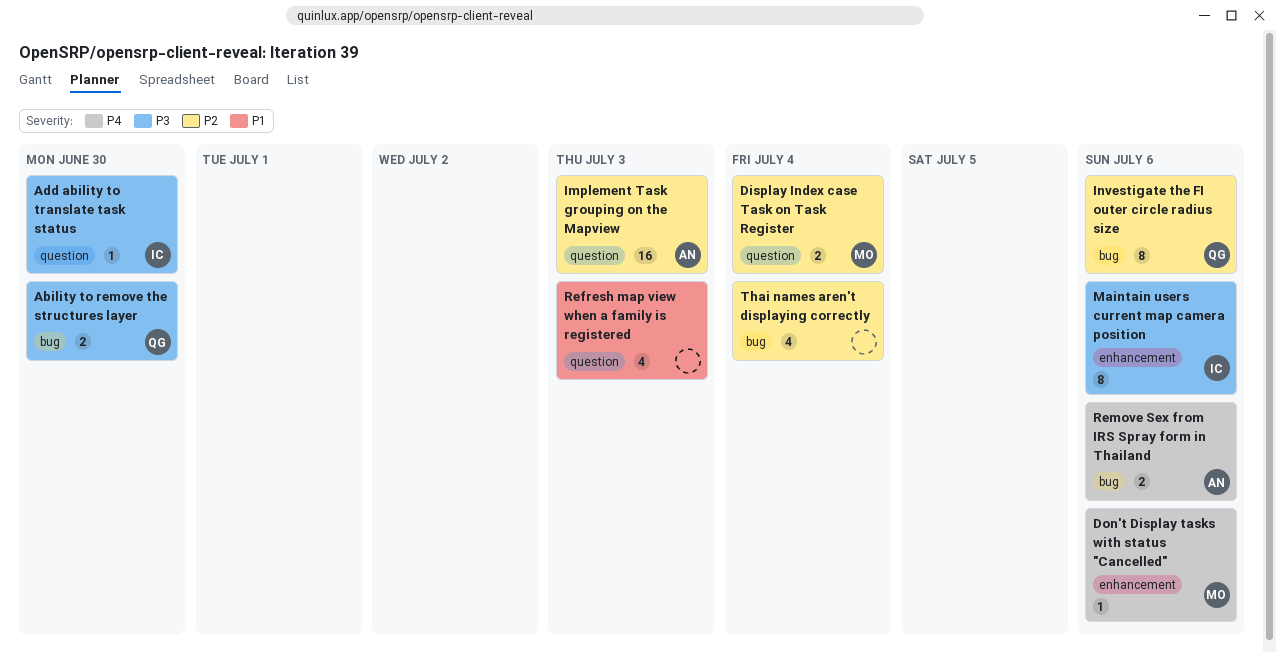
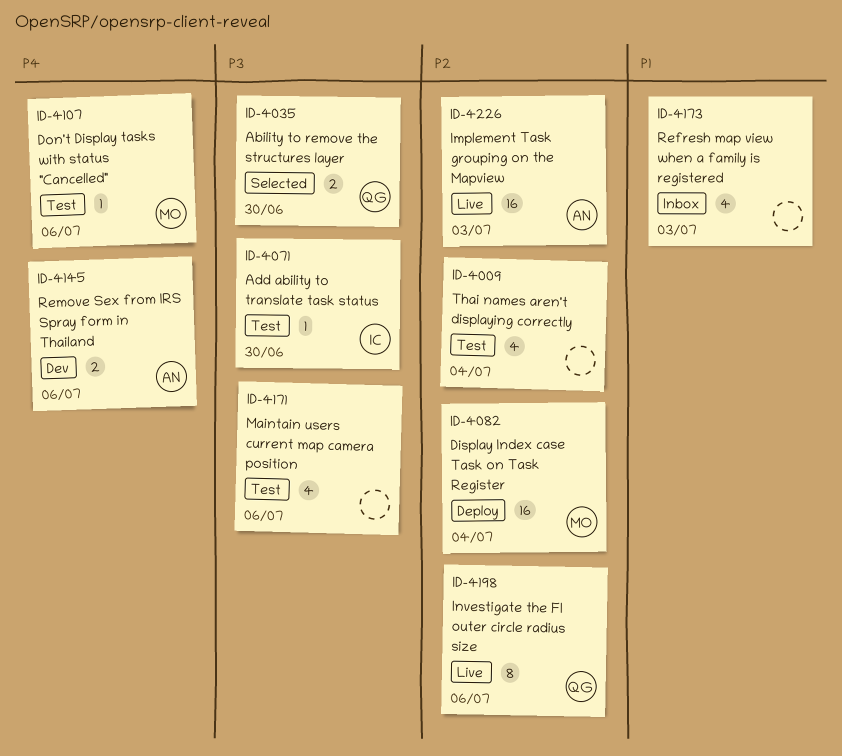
Display Index case Task on Task Register, estimate: 2 -> 16
Maintain users current map camera position, owner: IC -> none
Maintain users current map camera position, estimate: 8 -> 4

